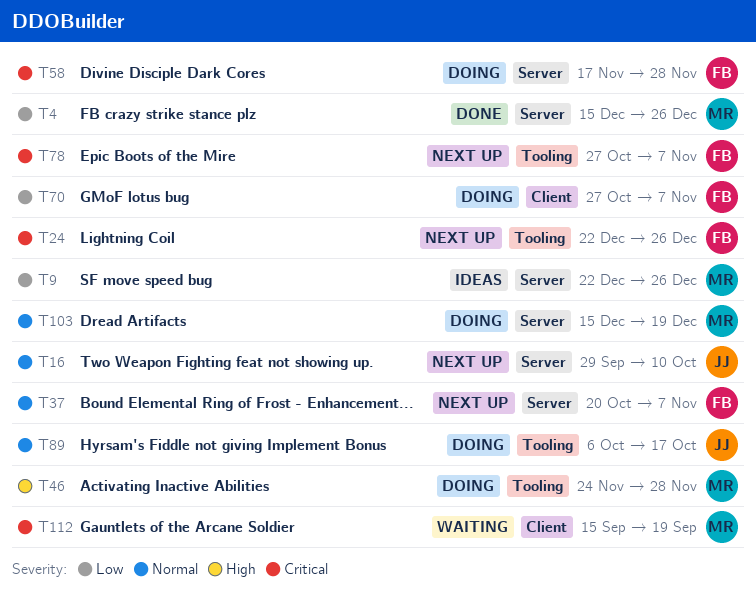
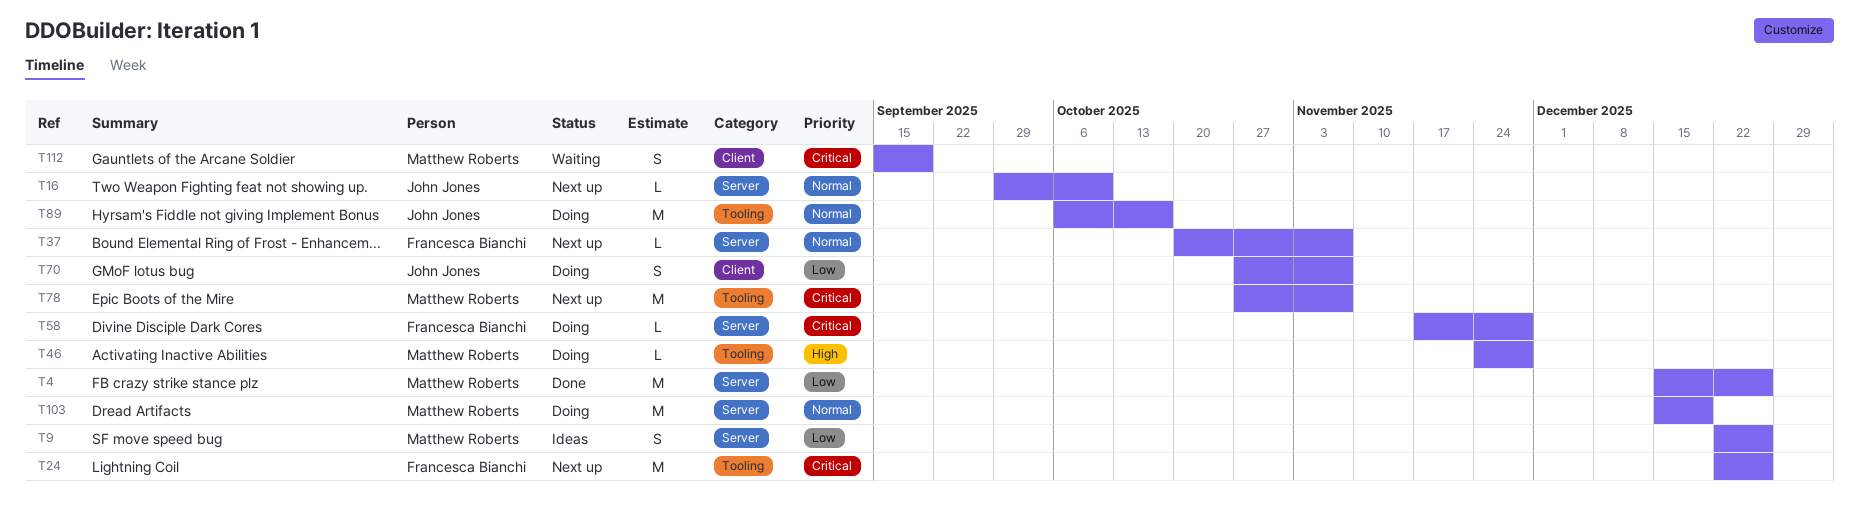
T70, owner: Francesca Bianchi -> John Jones
T78, owner: Francesca Bianchi -> Matthew Roberts

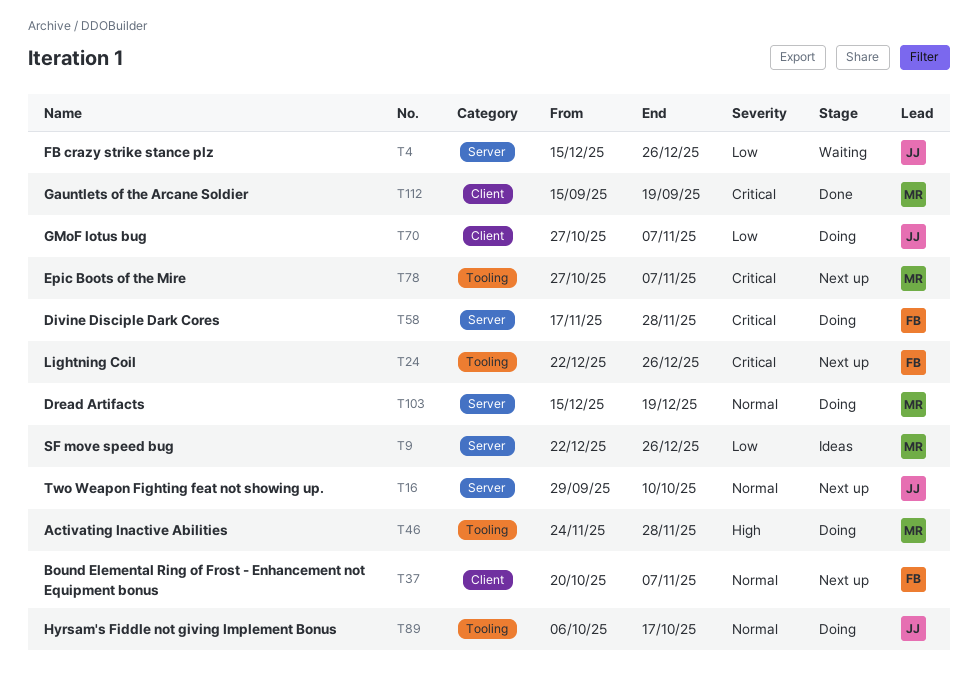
T4, status: Done -> Waiting
T4, owner: Matthew Roberts -> John Jones
T37, label: Server -> Client
T112, status: Waiting -> Done

